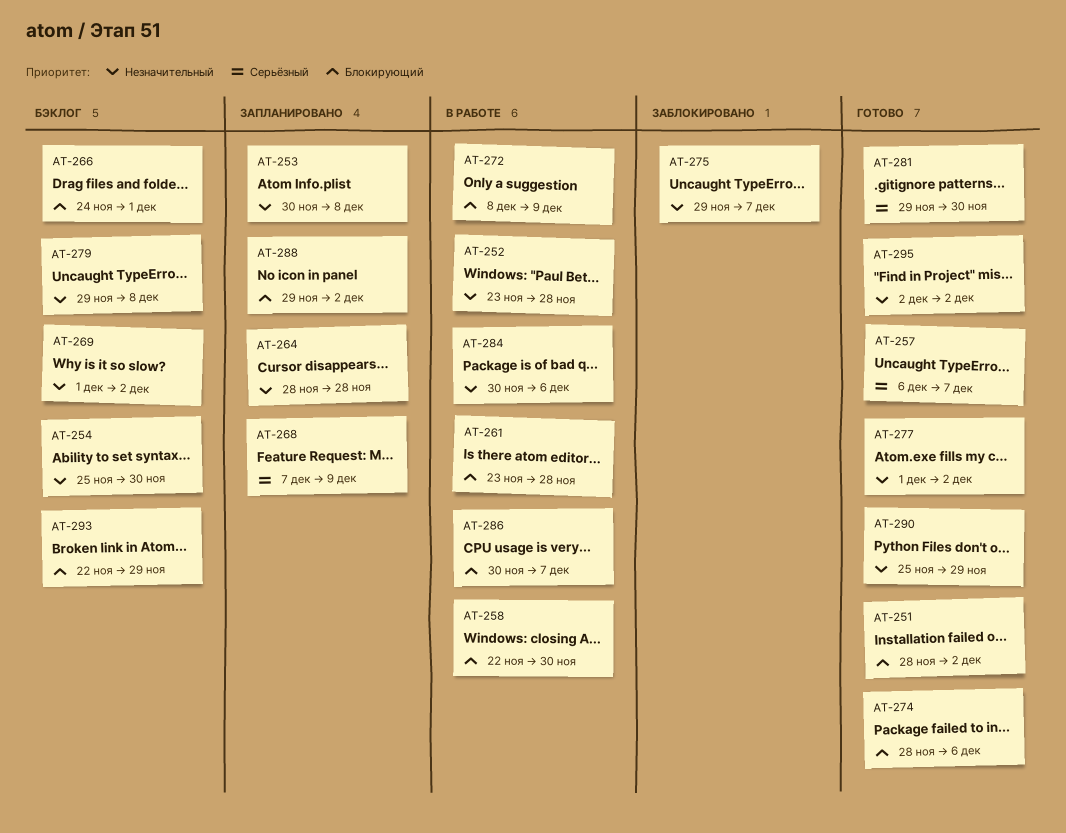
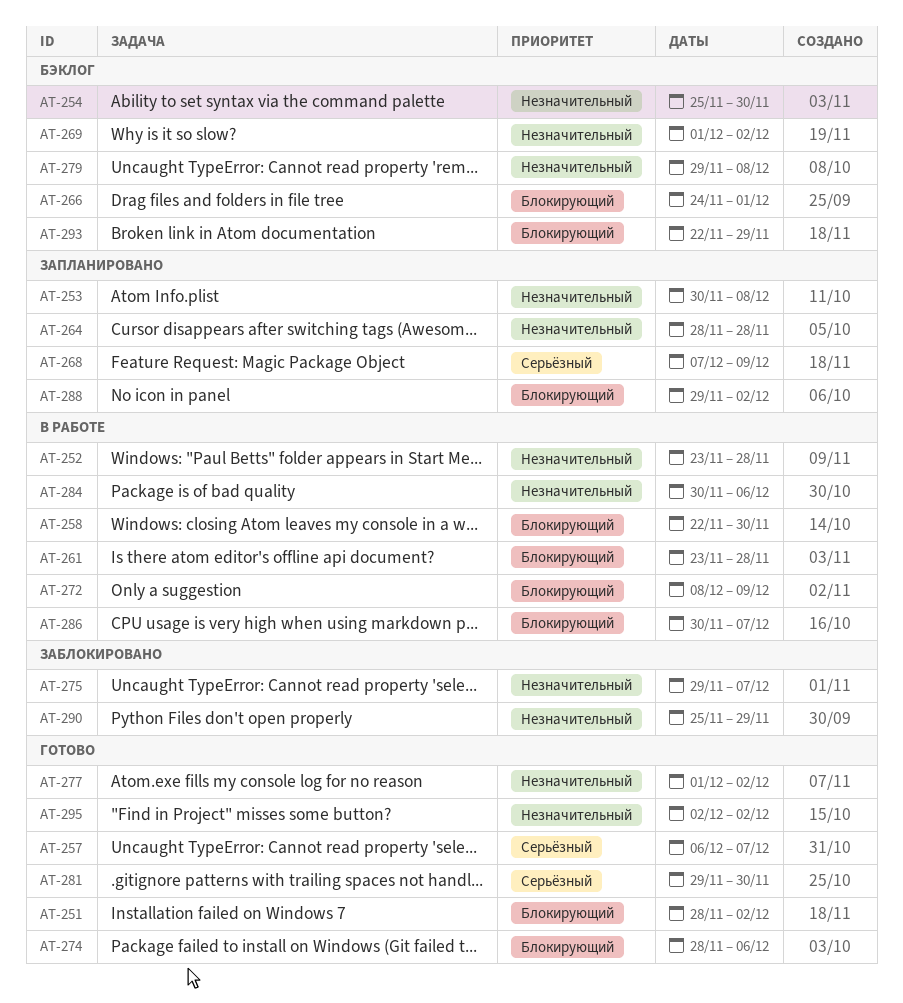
AT-290, status: Готово -> Заблокировано

